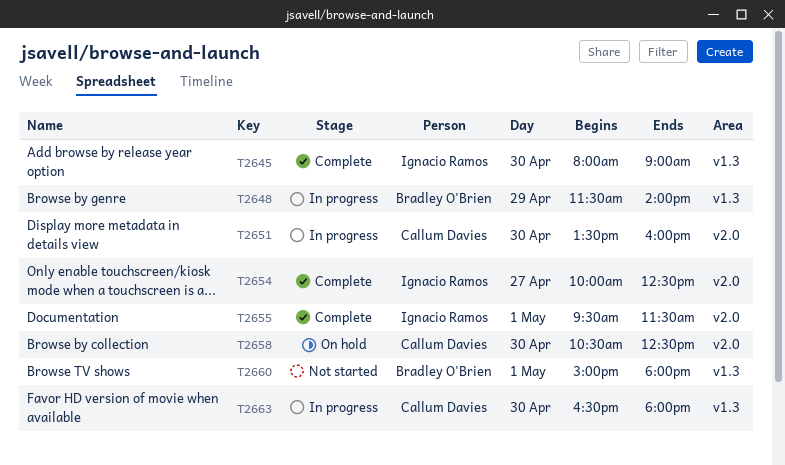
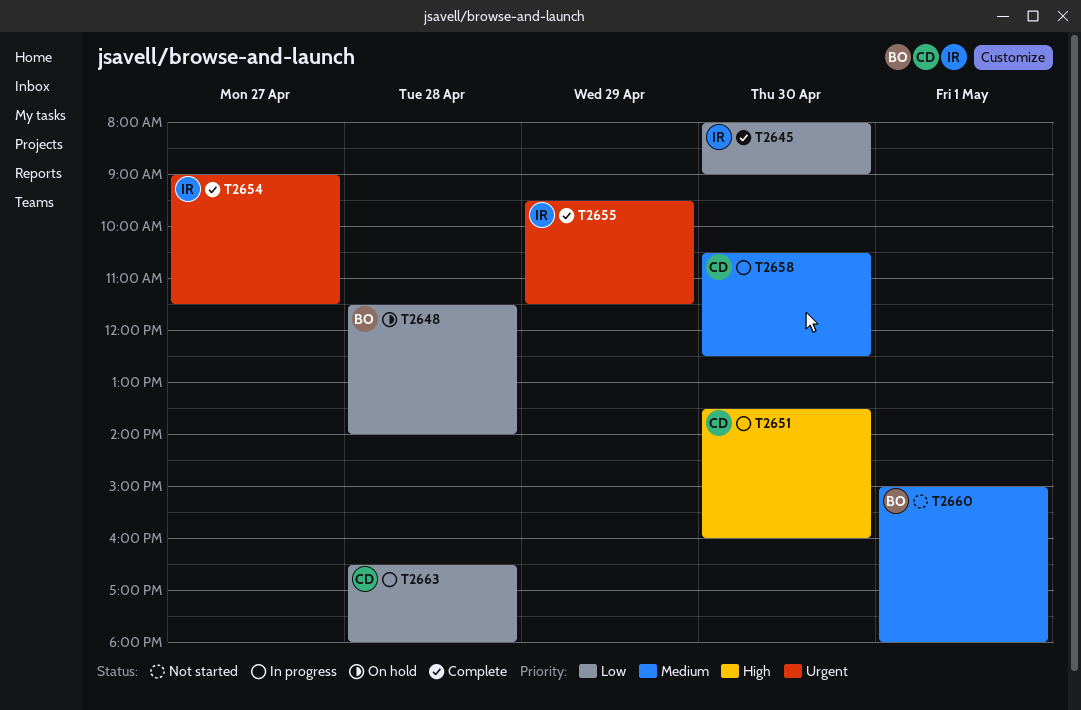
T2648, status: In progress -> On hold
T2648, day: Apr 29 -> Apr 28
T2654, begins: 10:00 -> 09:00
T2654, ends: 12:30 -> 11:30
T2655, day: May 1 -> Apr 29
T2658, status: On hold -> In progress
T2663, day: Apr 30 -> Apr 28

